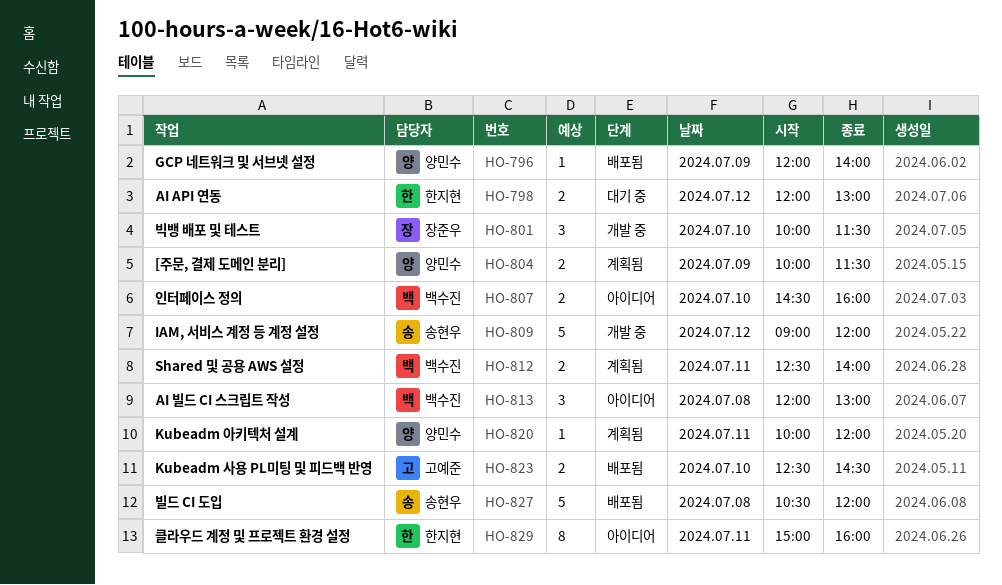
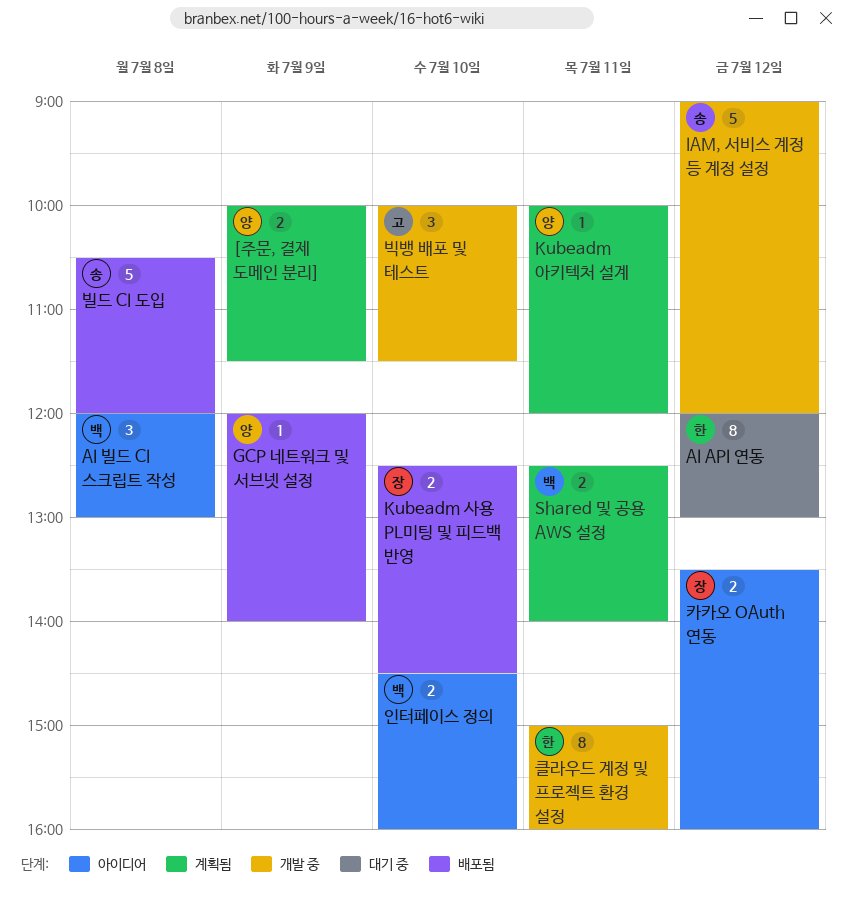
AI API 연동, estimate: 2 -> 8
Kubeadm 사용 PL미팅 및 피드백 반영, owner: 고예준 -> 장준우
빅뱅 배포 및 테스트, owner: 장준우 -> 고예준
카카오 OAuth 연동: none -> present
클라우드 계정 및 프로젝트 환경 설정, status: 아이디어 -> 개발 중

